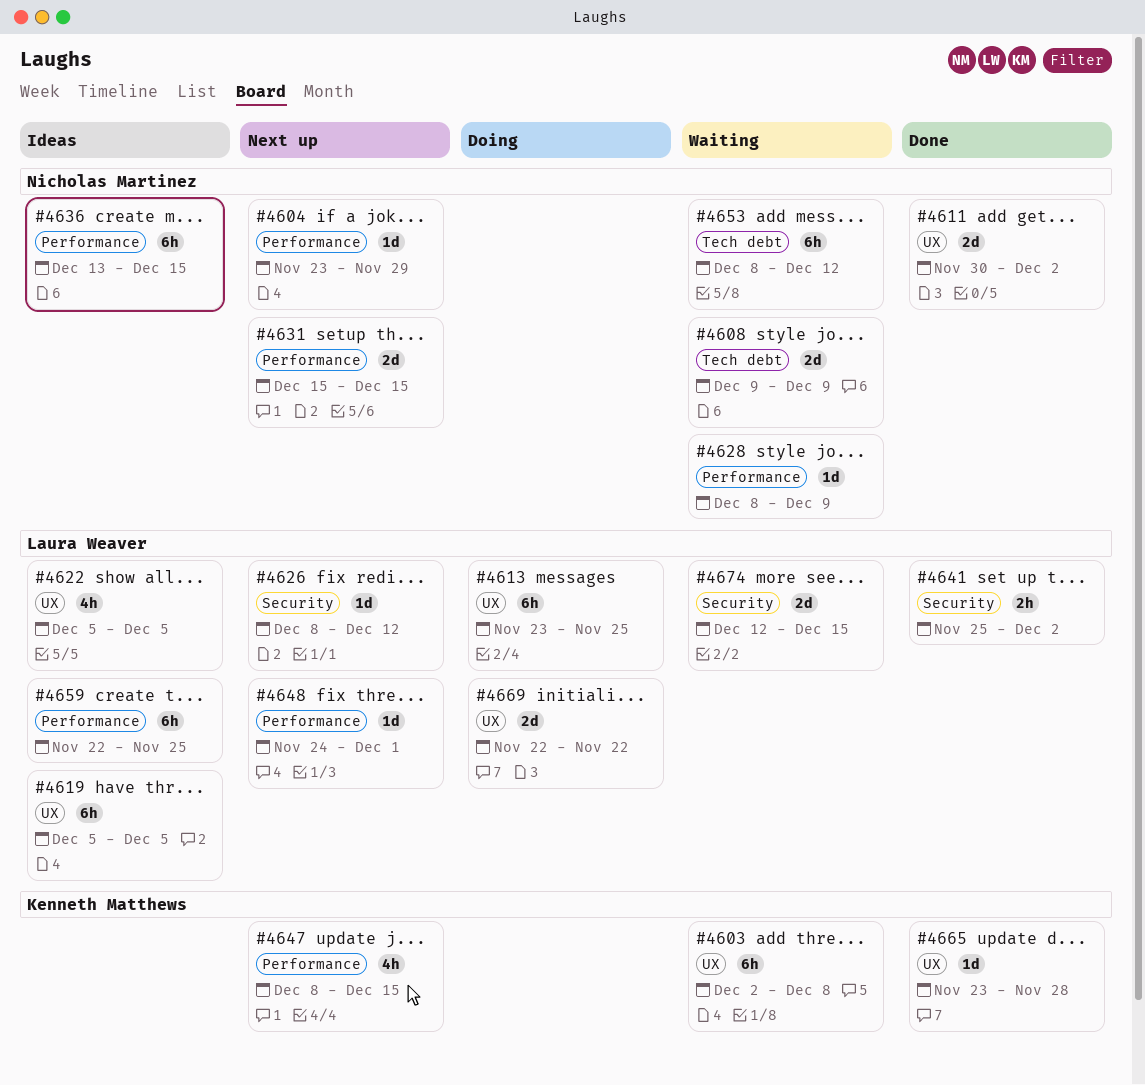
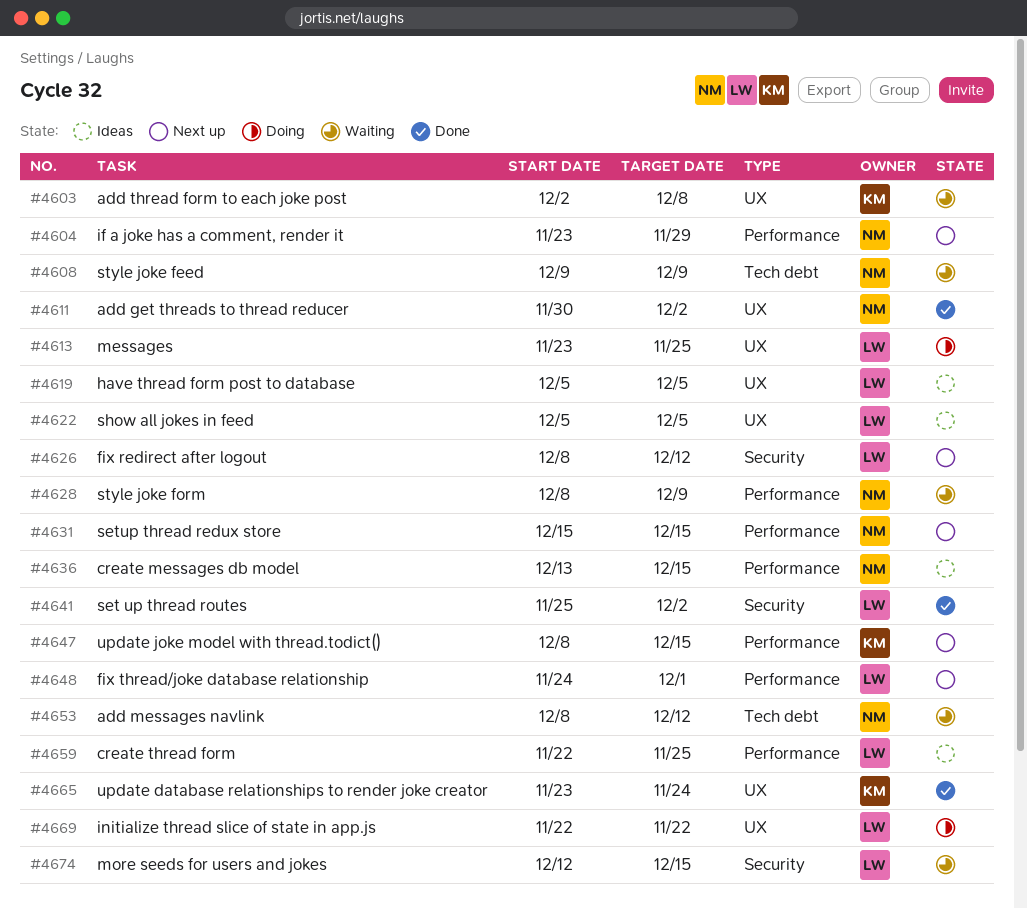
#4665, due: Nov 28 -> Nov 24

